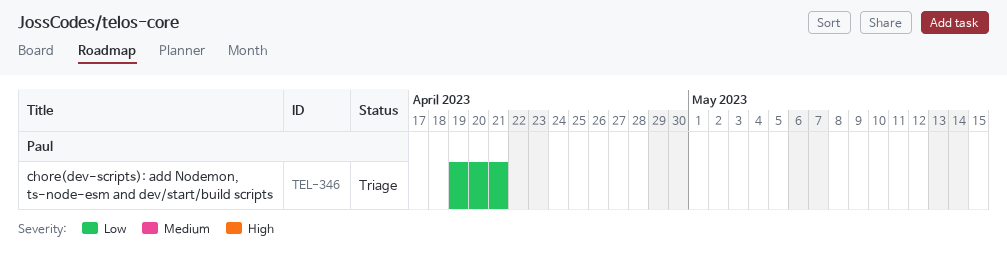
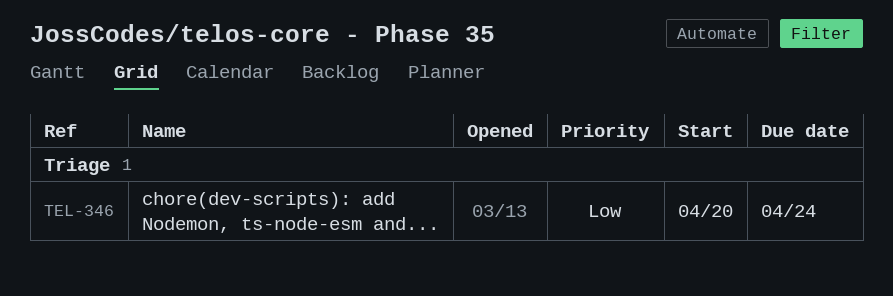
TEL-346, start: Apr 19 -> Apr 20
TEL-346, due: Apr 21 -> Apr 24

